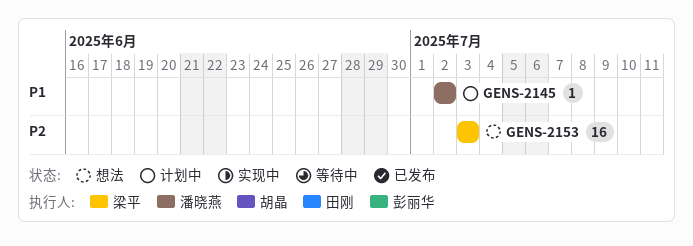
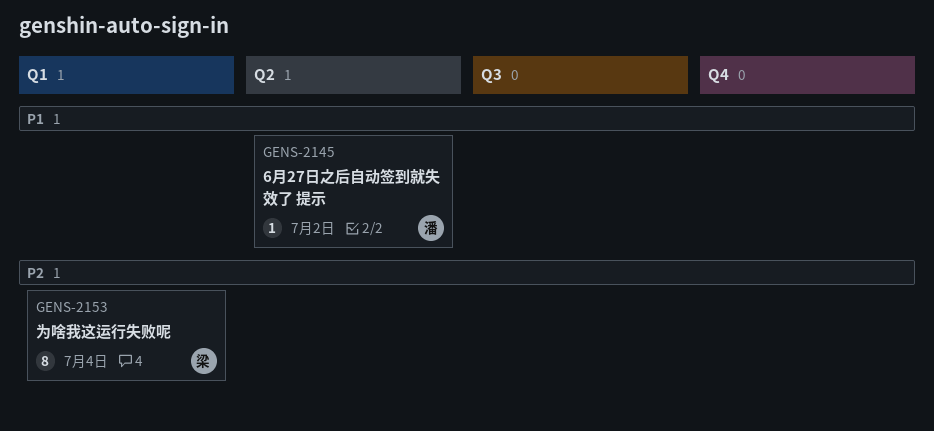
GENS-2153, estimate: 16 -> 8
GENS-2153, due: Jul 3 -> Jul 4

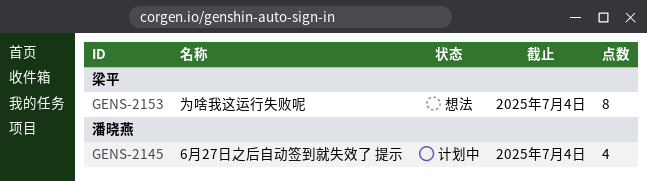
GENS-2145, estimate: 1 -> 4
GENS-2145, due: Jul 2 -> Jul 4

